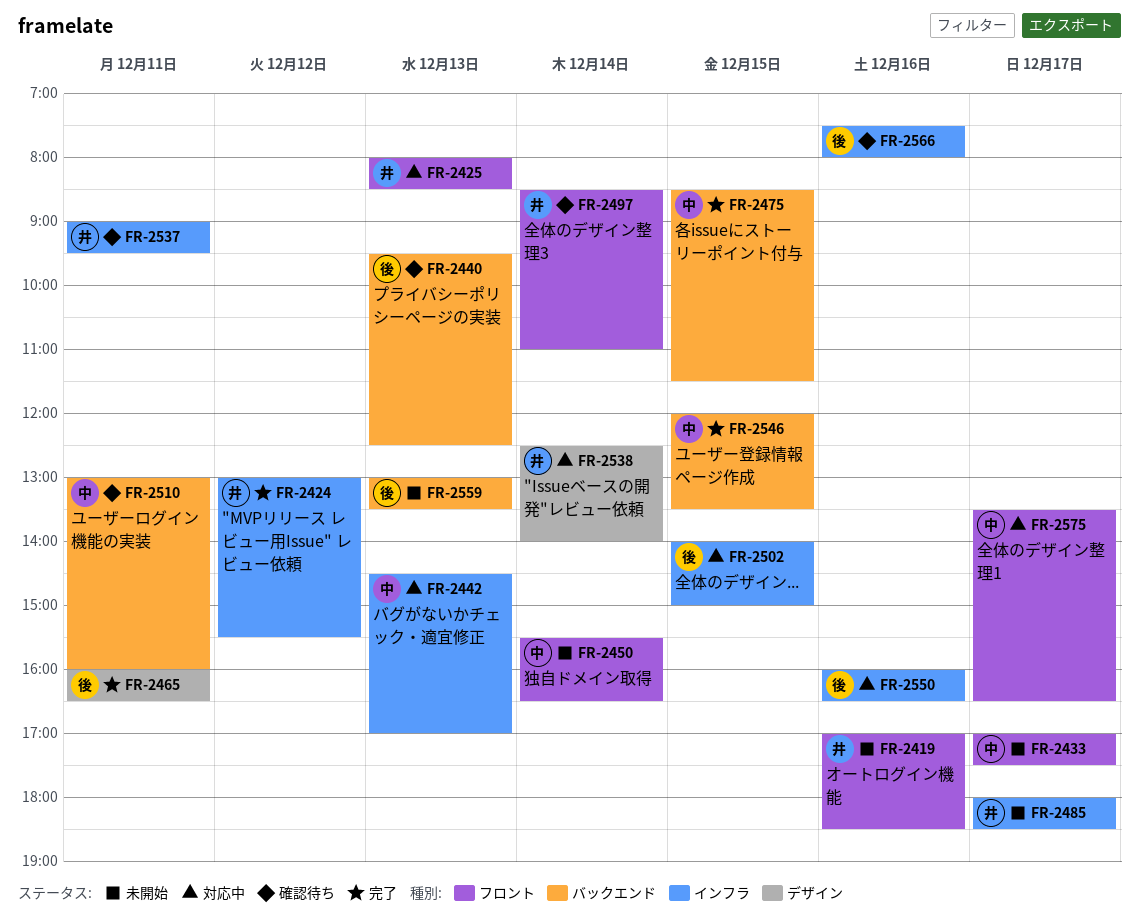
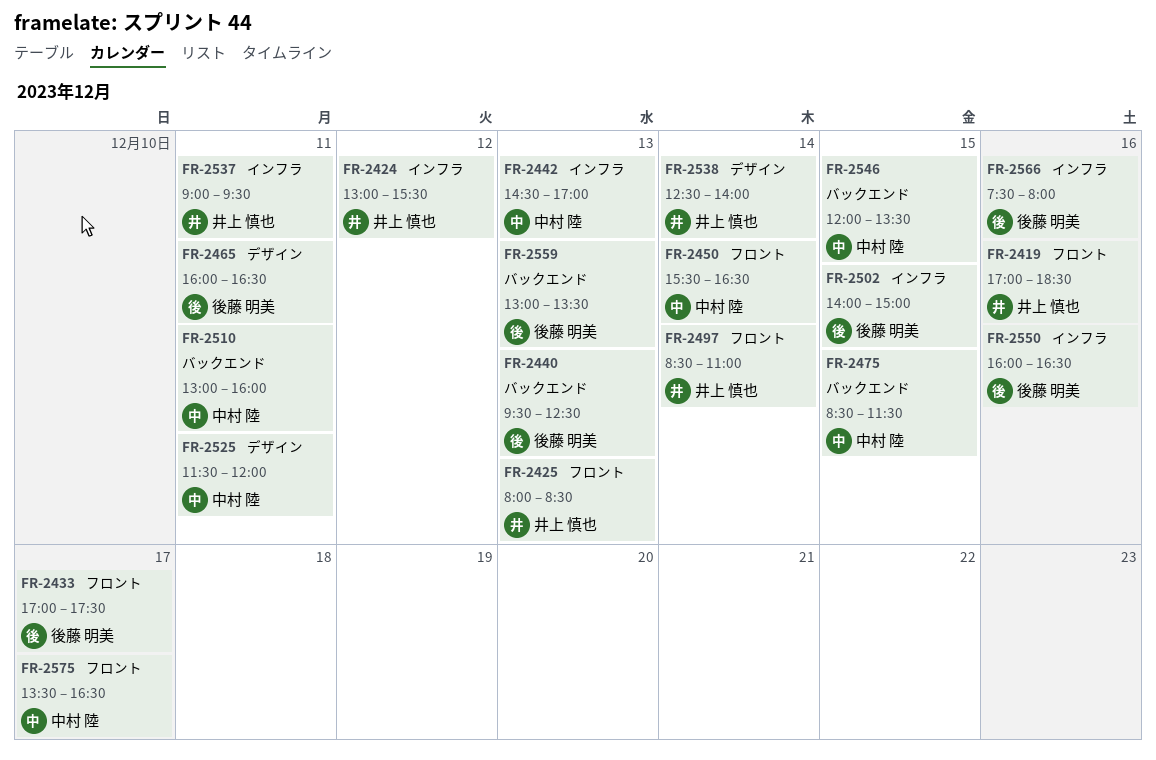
FR-2433, owner: 中村 陸 -> 後藤 明美
FR-2485: present -> none
FR-2525: none -> present

